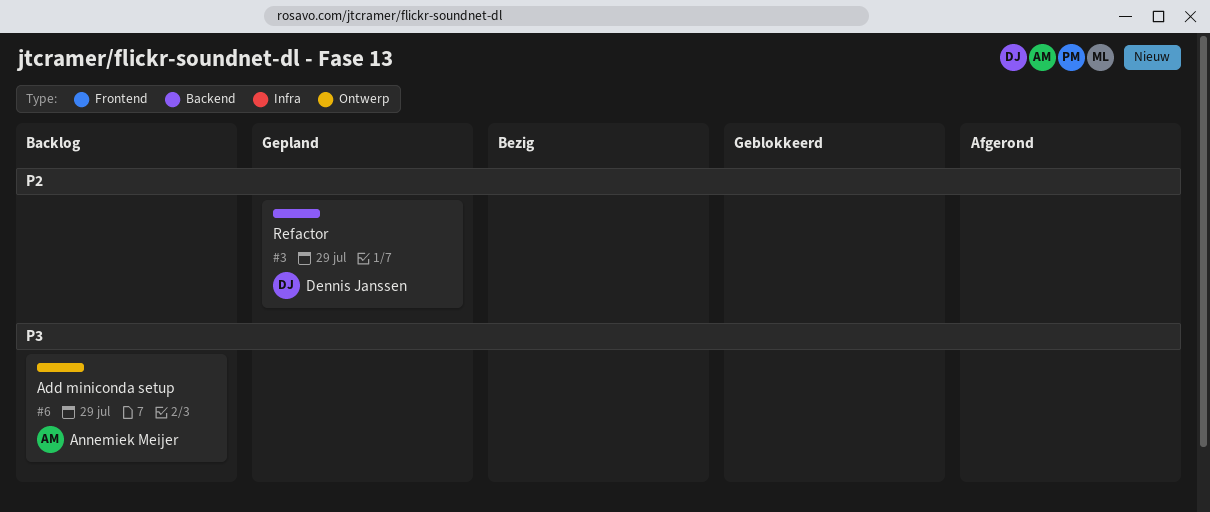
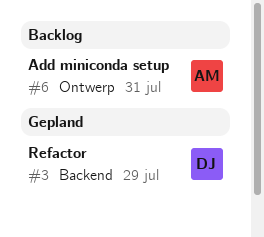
#6, due: Jul 29 -> Jul 31

